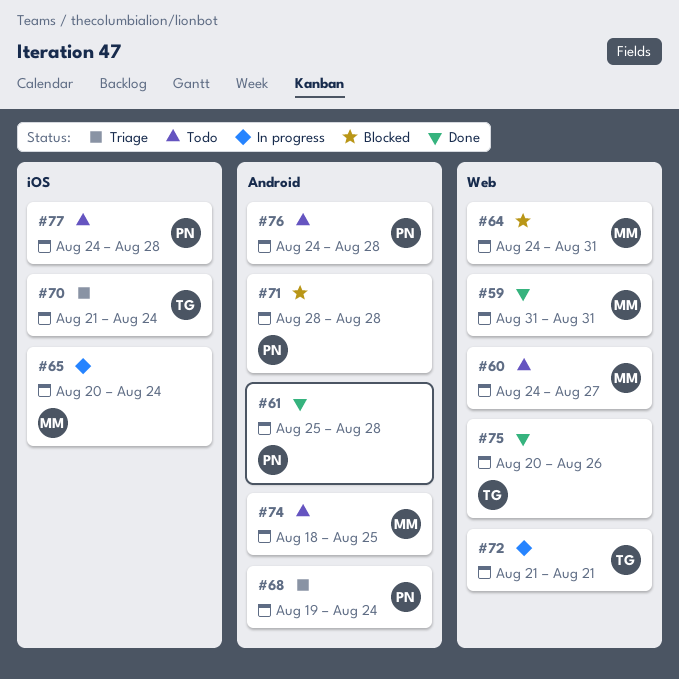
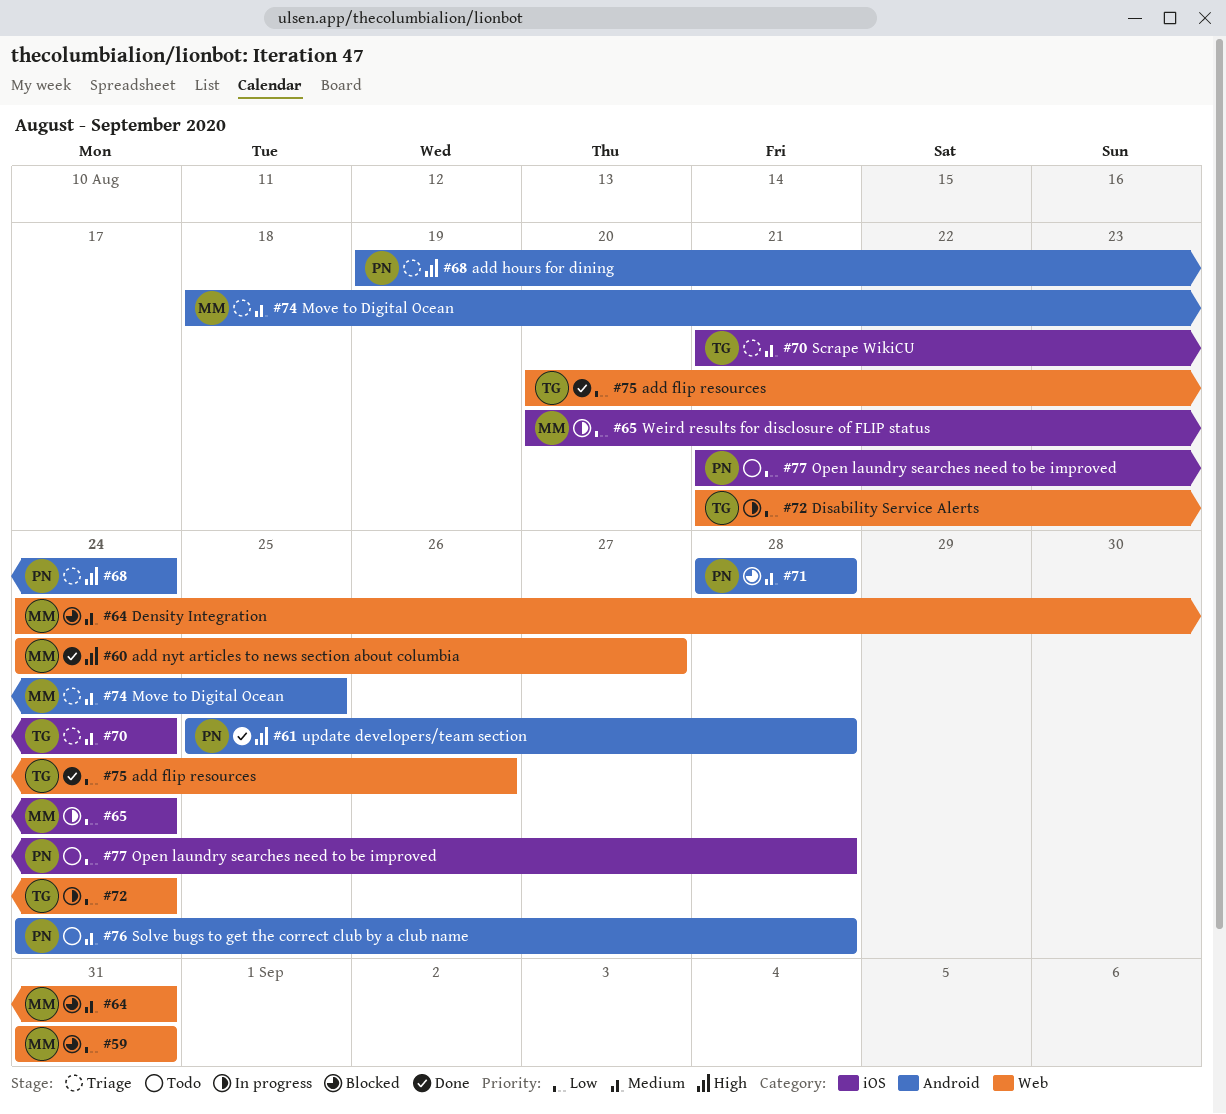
#59, status: Done -> Blocked
#60, status: Todo -> Done
#72, due: Aug 21 -> Aug 24
#74, status: Todo -> Triage
#77, start: Aug 24 -> Aug 21

